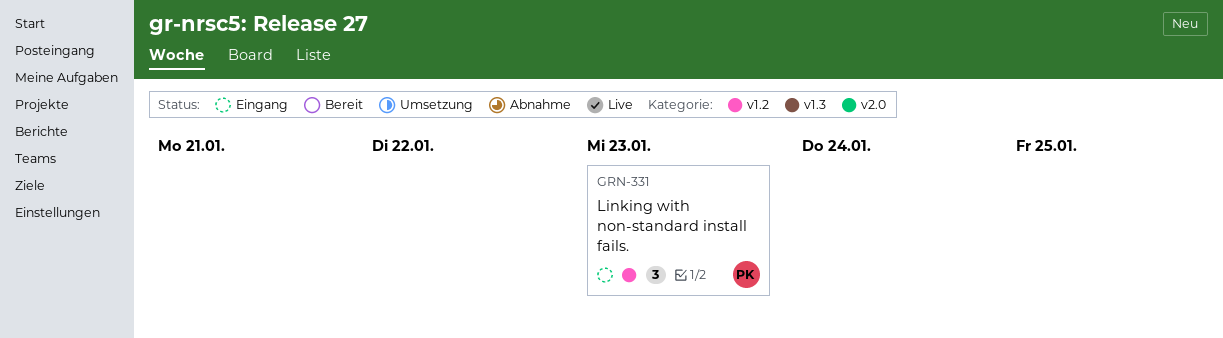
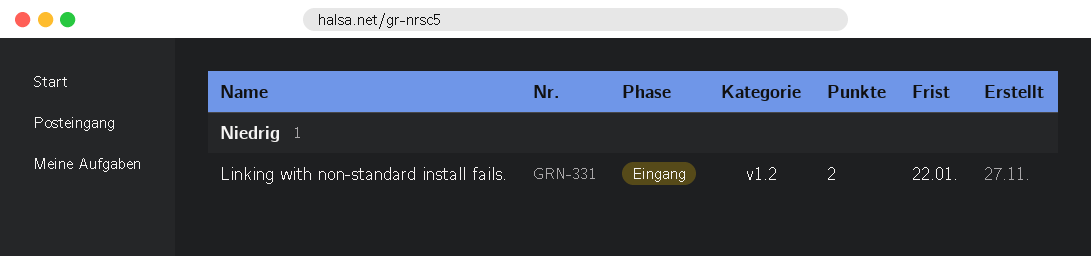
GRN-331, estimate: 3 -> 2
GRN-331, due: Jan 23 -> Jan 22

